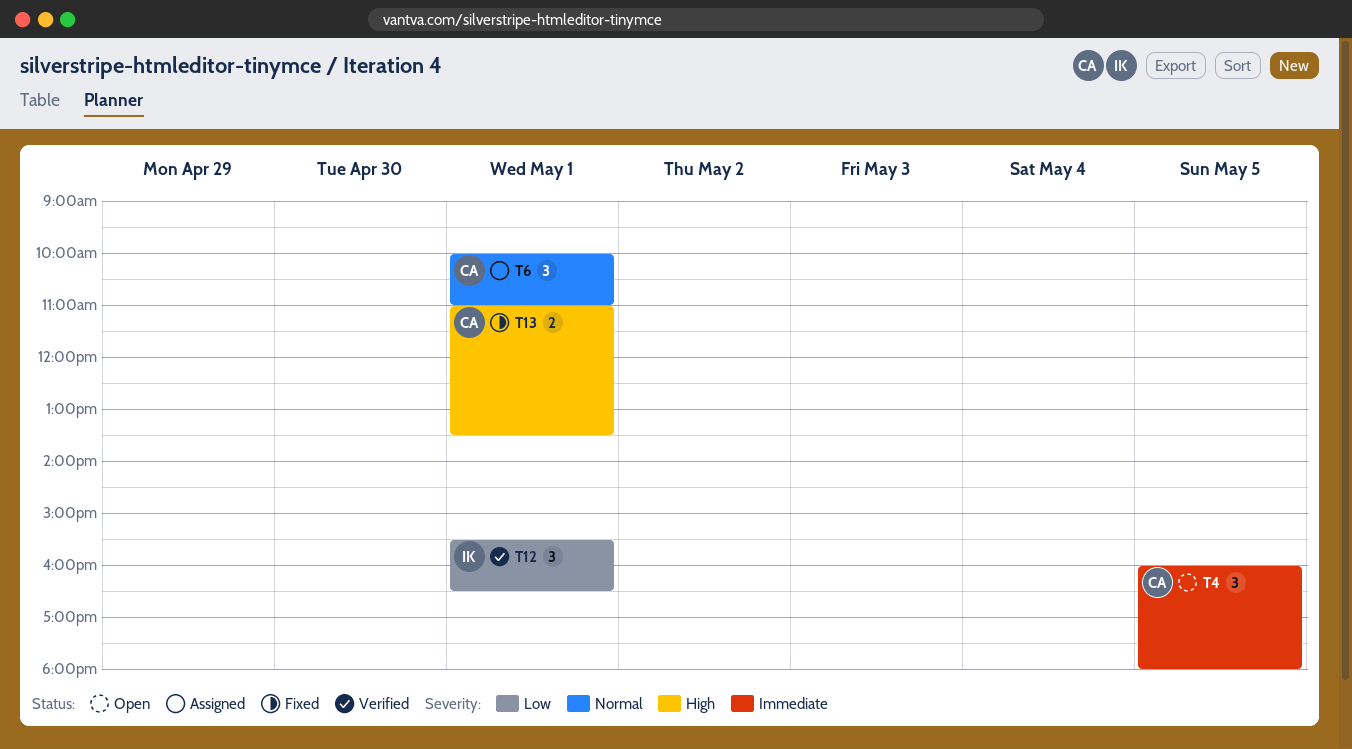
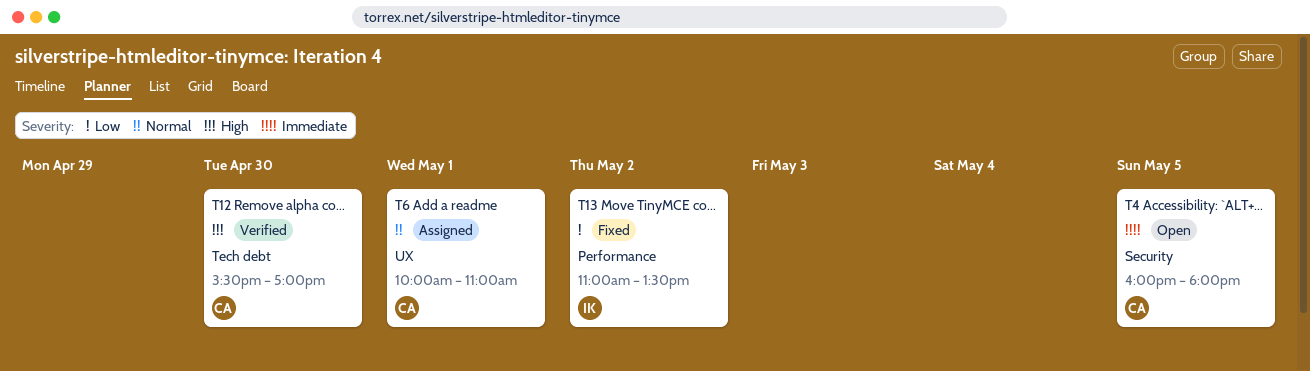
T12, owner: IK -> CA
T12, priority: Low -> High
T12, day: May 1 -> Apr 30
T12, ends: 16:30 -> 17:00
T13, owner: CA -> IK
T13, priority: High -> Low
T13, day: May 1 -> May 2

